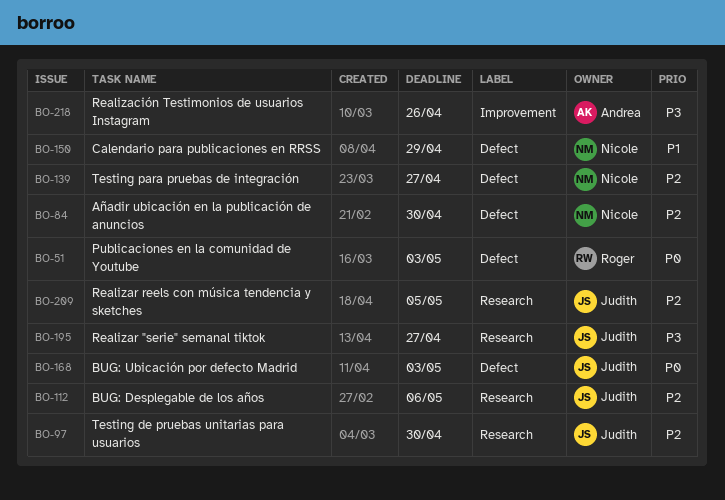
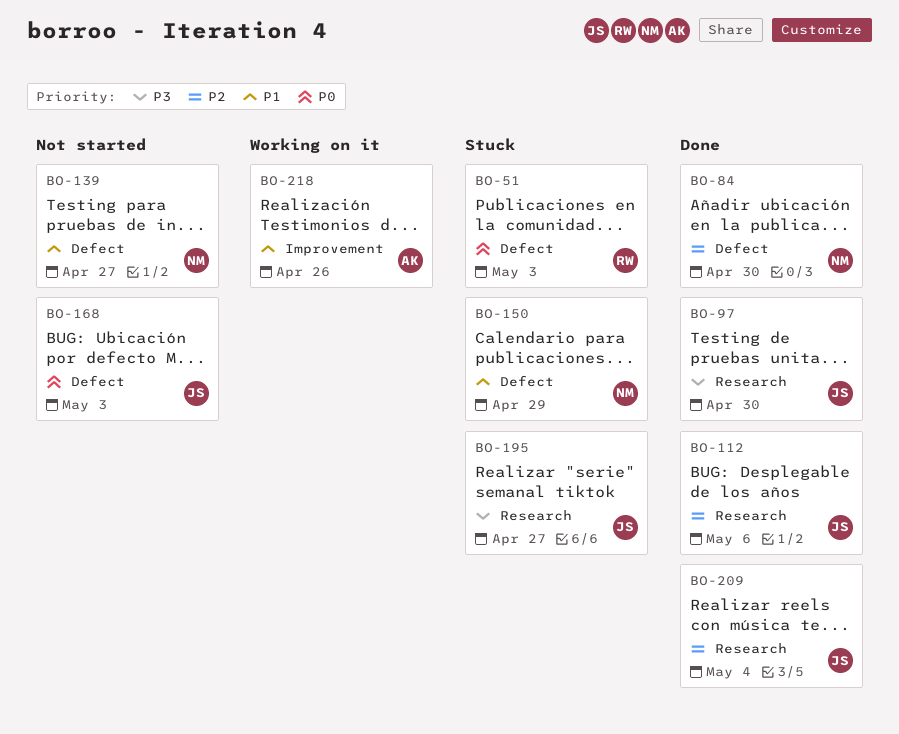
BO-97, priority: P2 -> P3
BO-139, priority: P2 -> P1
BO-209, due: May 5 -> May 4
BO-218, priority: P3 -> P1

